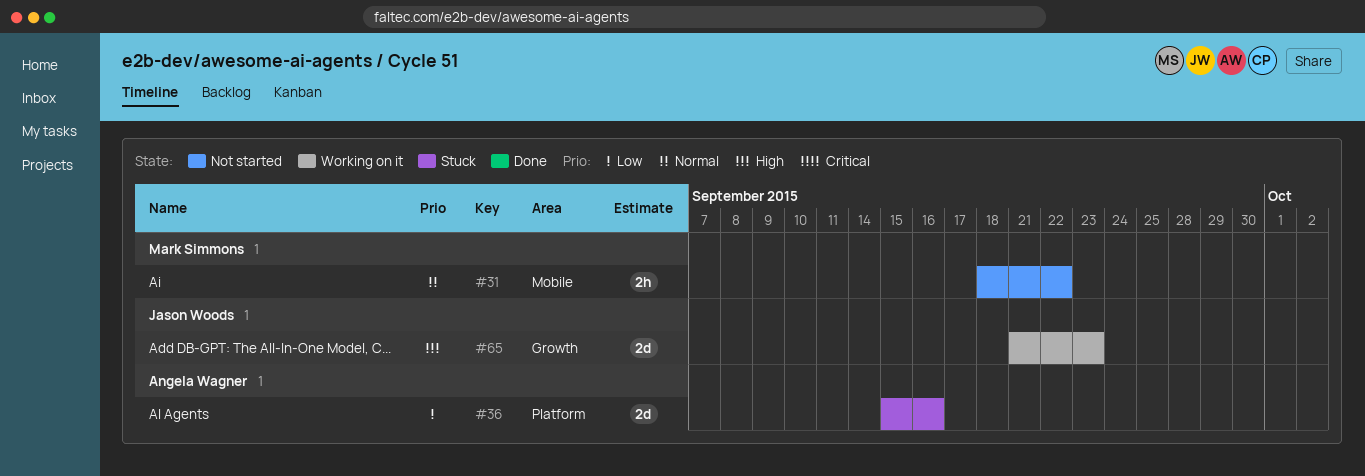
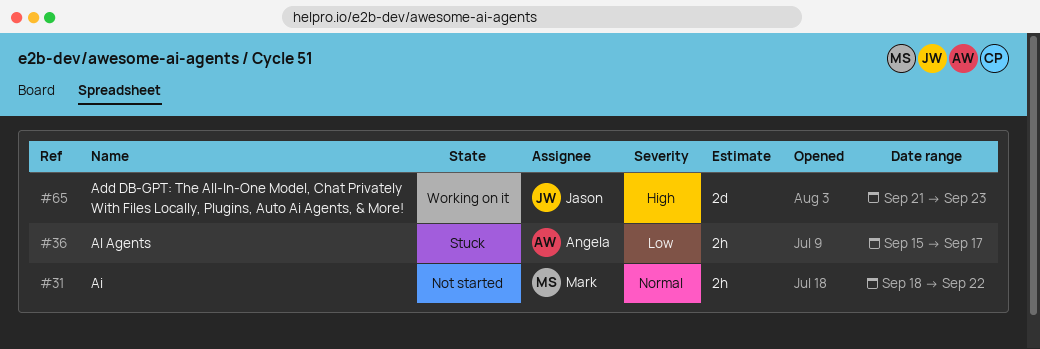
#36, estimate: 2d -> 2h
#36, due: Sep 16 -> Sep 17

